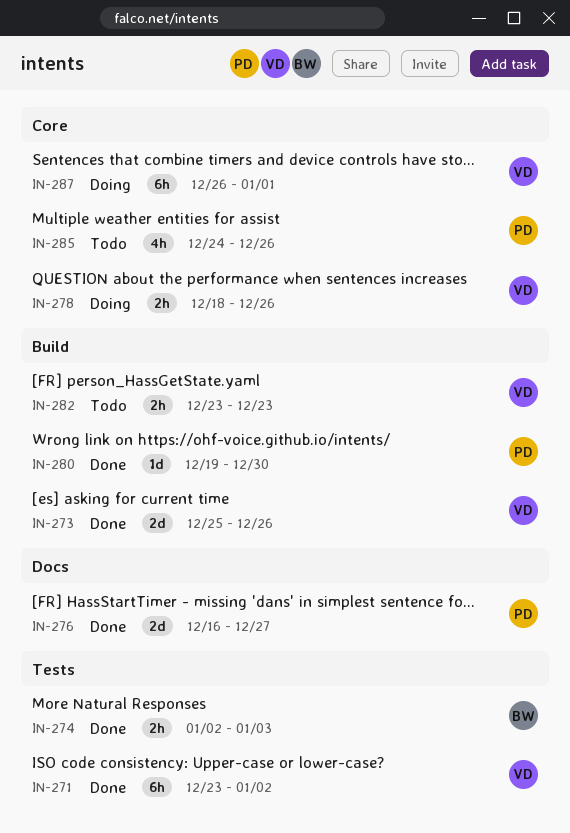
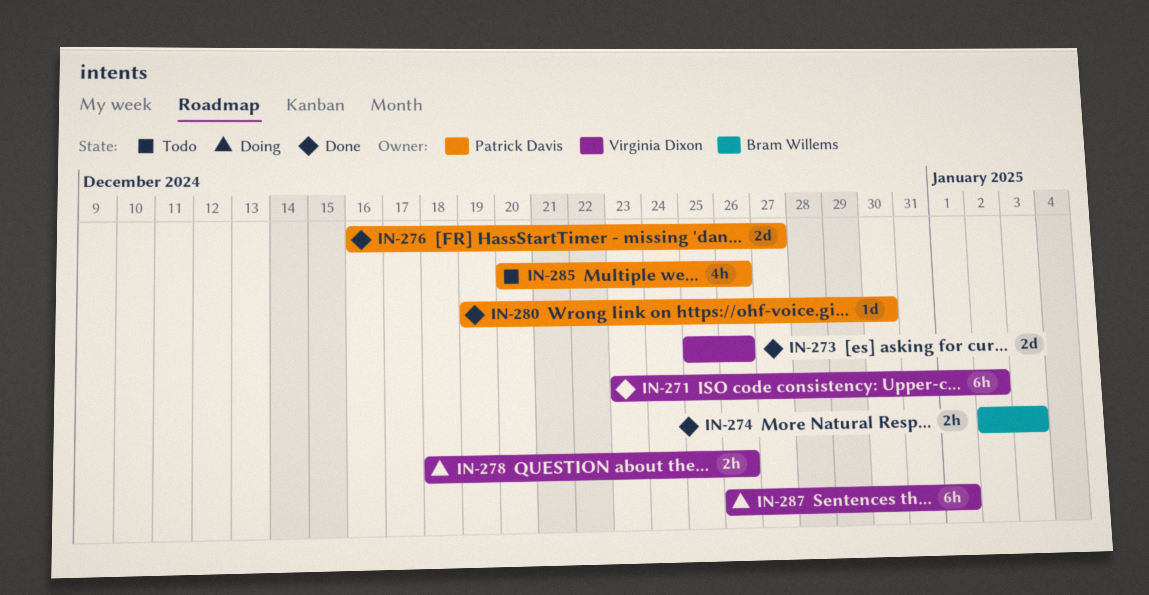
IN-282: present -> none
IN-285, start: Dec 24 -> Dec 20

